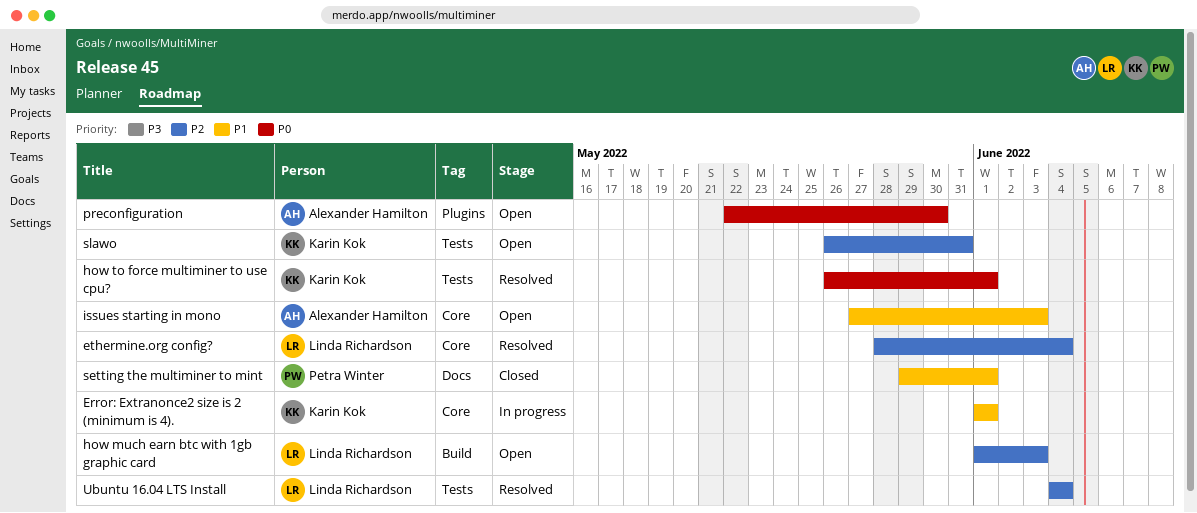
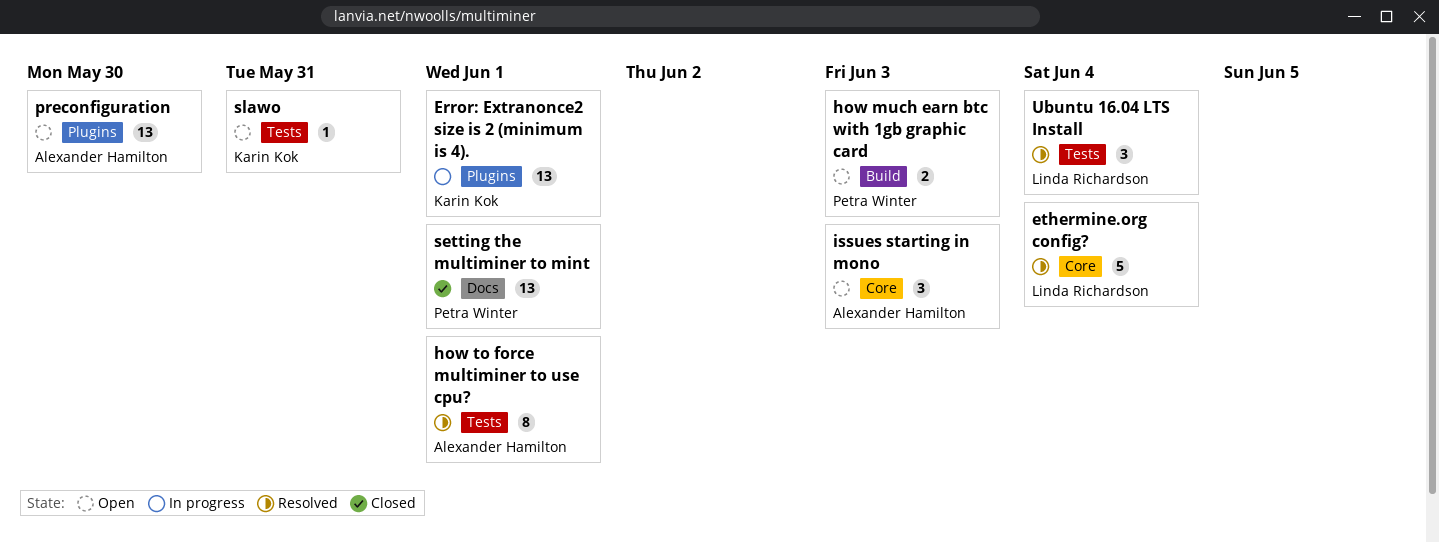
Error: Extranonce2 size is 2 (minimum is 4)., label: Core -> Plugins
how much earn btc with 1gb graphic card, owner: Linda Richardson -> Petra Winter
how to force multiminer to use cpu?, owner: Karin Kok -> Alexander Hamilton

